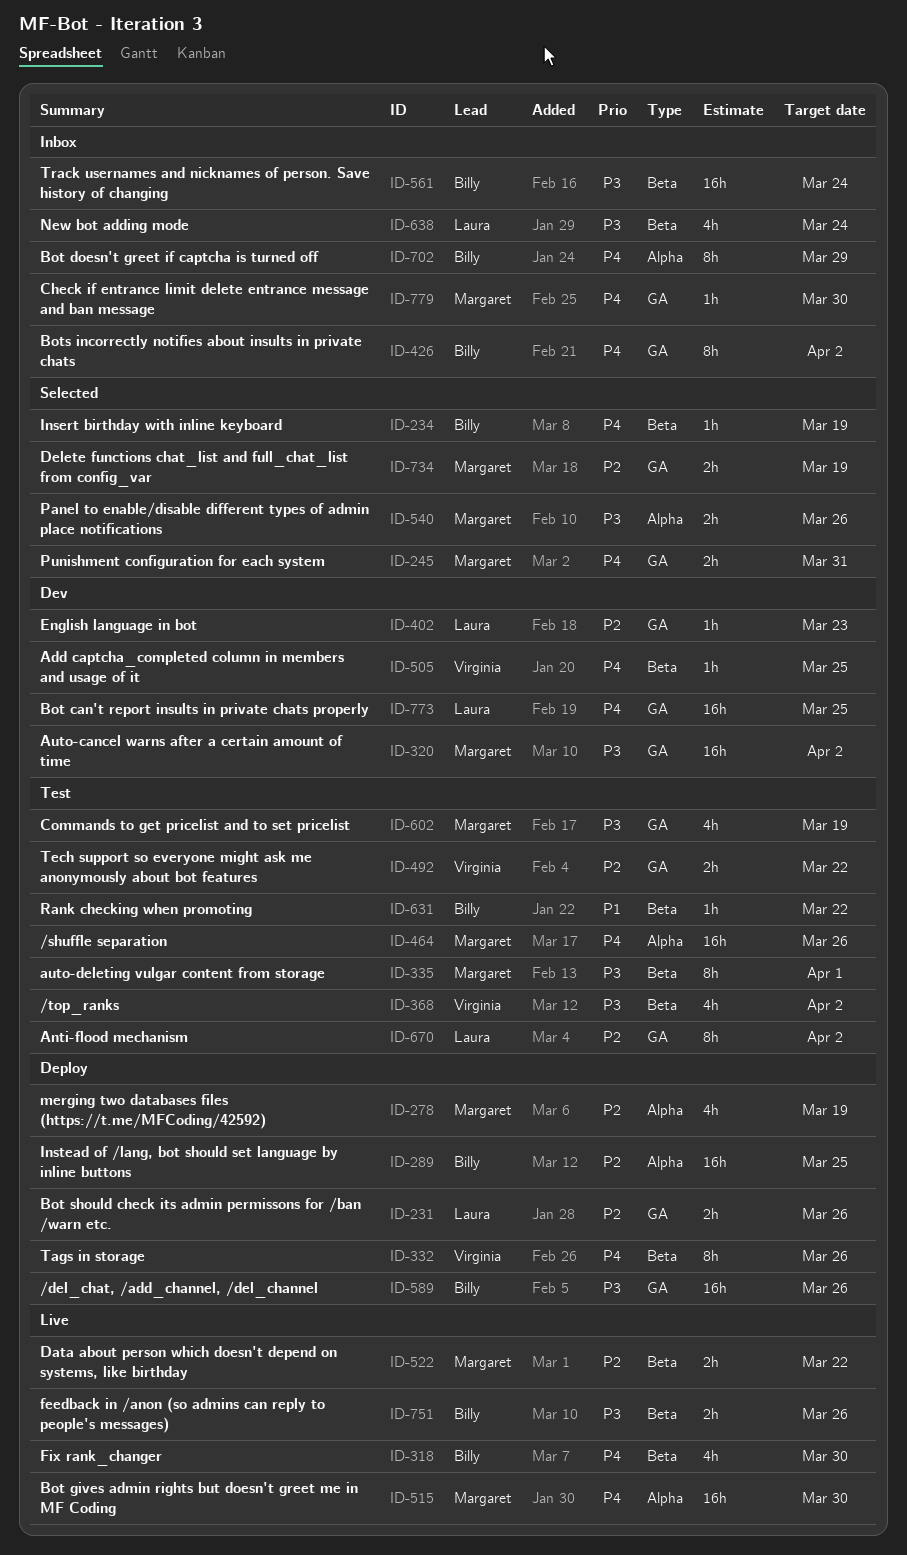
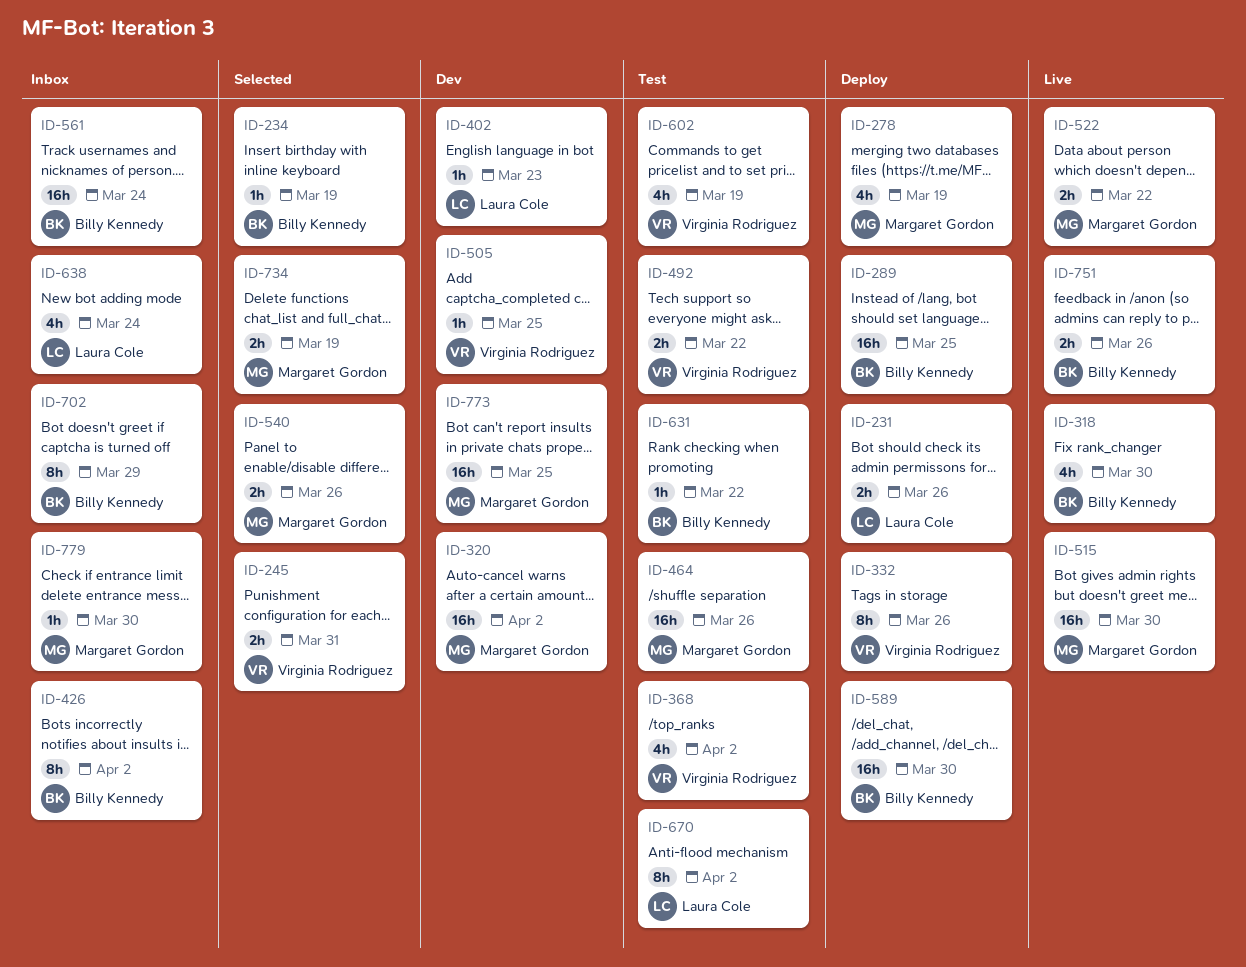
ID-245, owner: Margaret Gordon -> Virginia Rodriguez
ID-335: present -> none
ID-589, due: Mar 26 -> Mar 30
ID-602, owner: Margaret Gordon -> Virginia Rodriguez
ID-773, owner: Laura Cole -> Margaret Gordon

